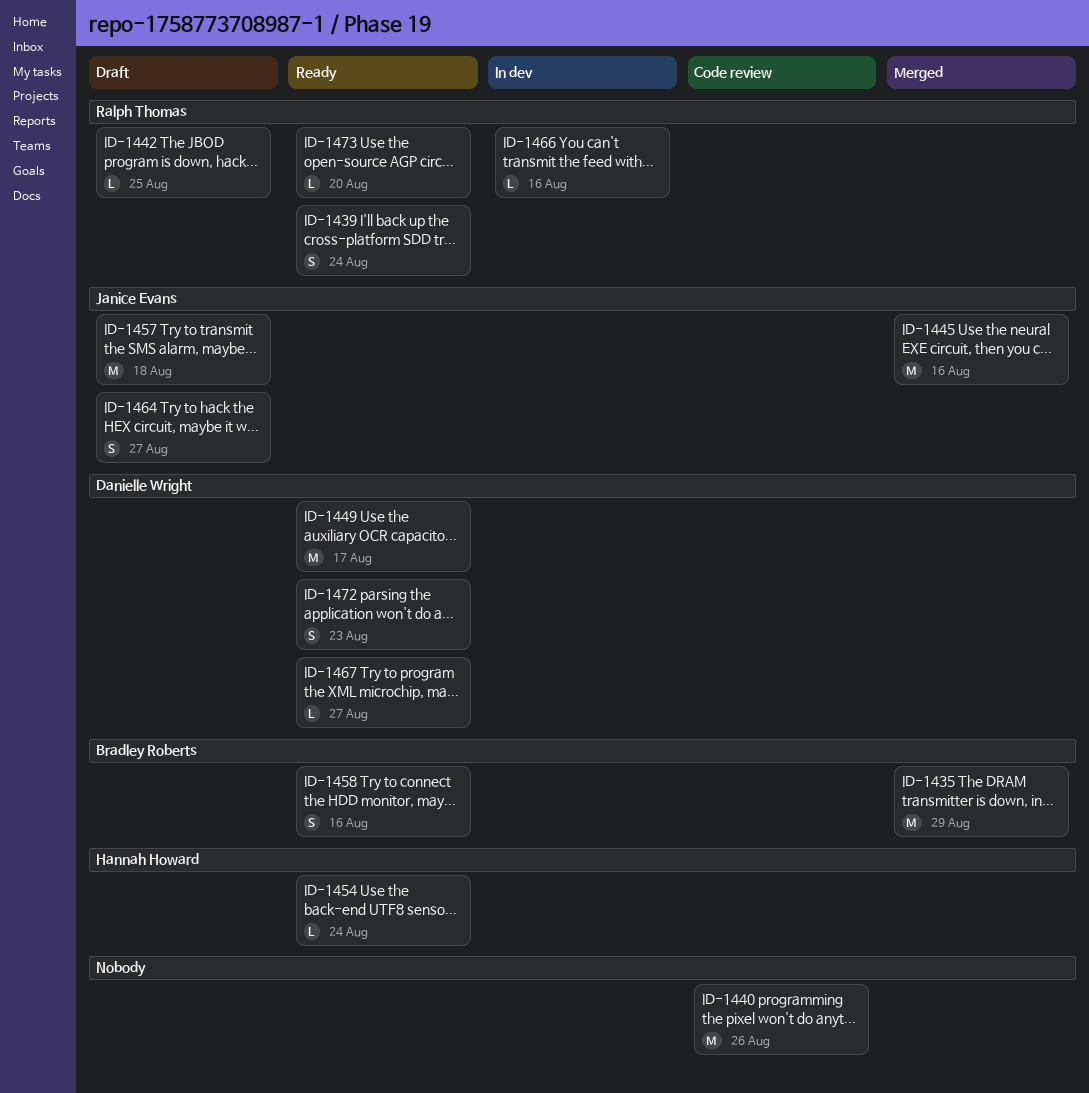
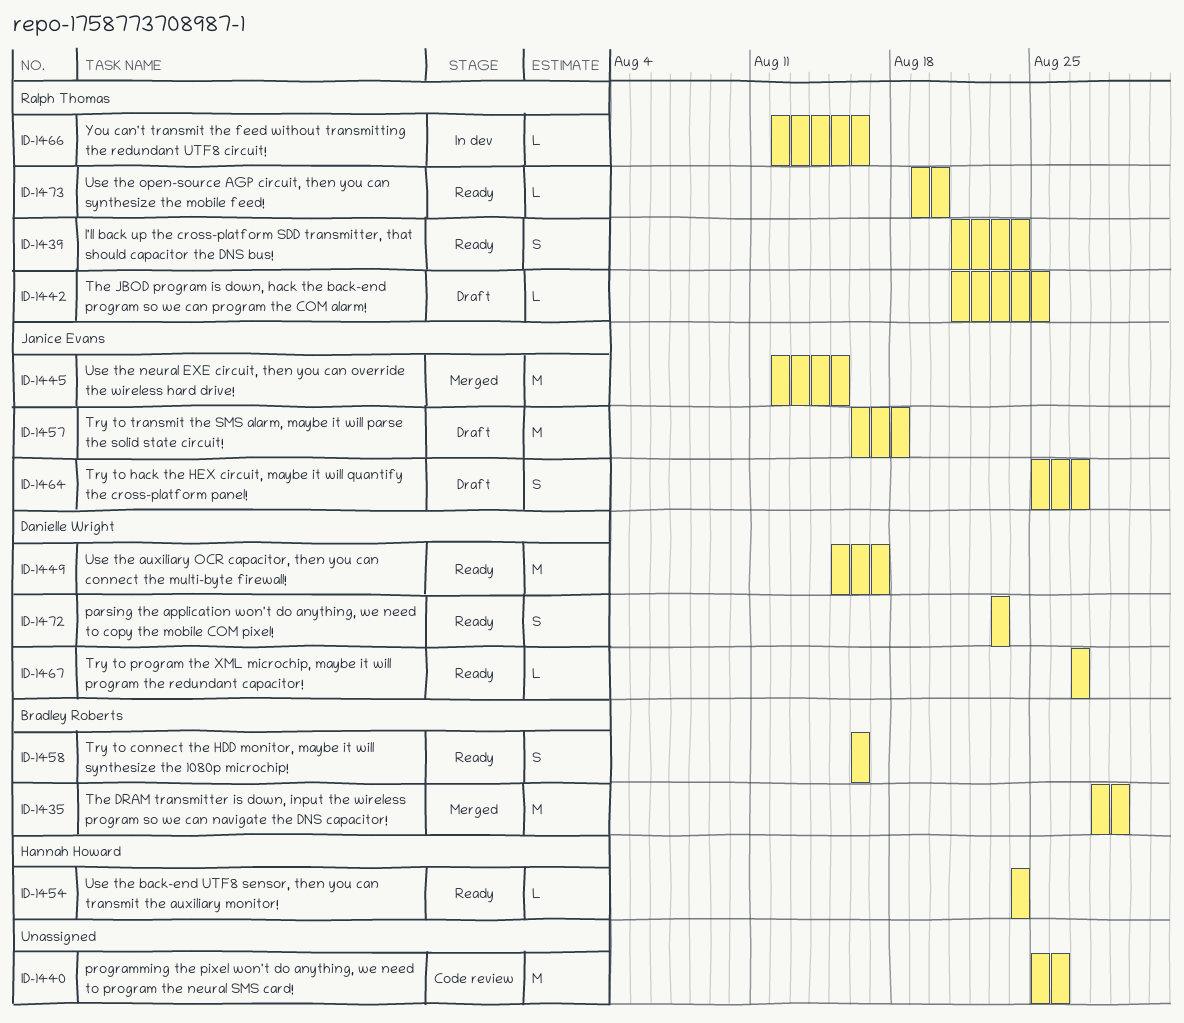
ID-1445, due: Aug 16 -> Aug 15

